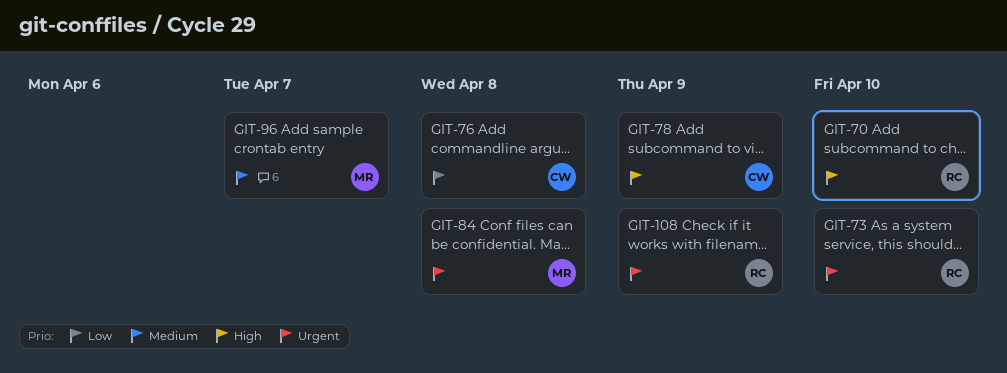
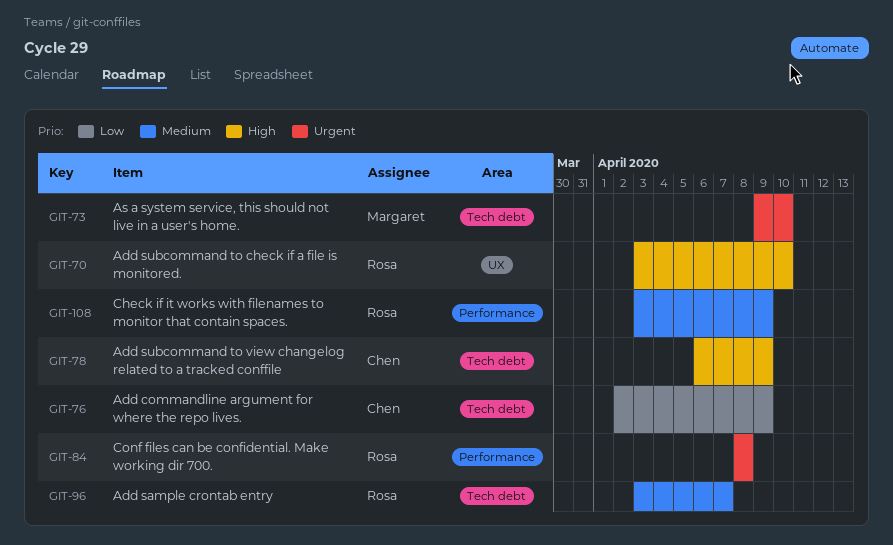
GIT-73, owner: Rosa -> Margaret
GIT-76, due: Apr 8 -> Apr 9
GIT-84, owner: Margaret -> Rosa
GIT-96, owner: Margaret -> Rosa
GIT-108, priority: Urgent -> Medium

